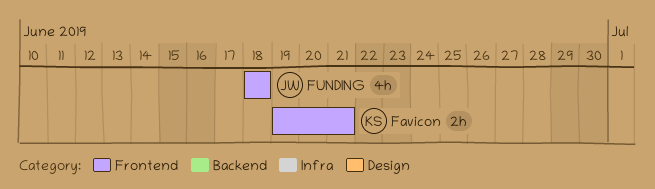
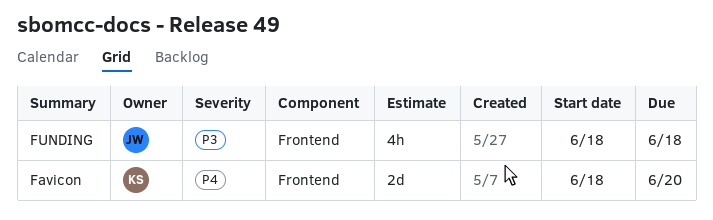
Favicon, estimate: 2h -> 2d
Favicon, start: Jun 19 -> Jun 18
Favicon, due: Jun 21 -> Jun 20

